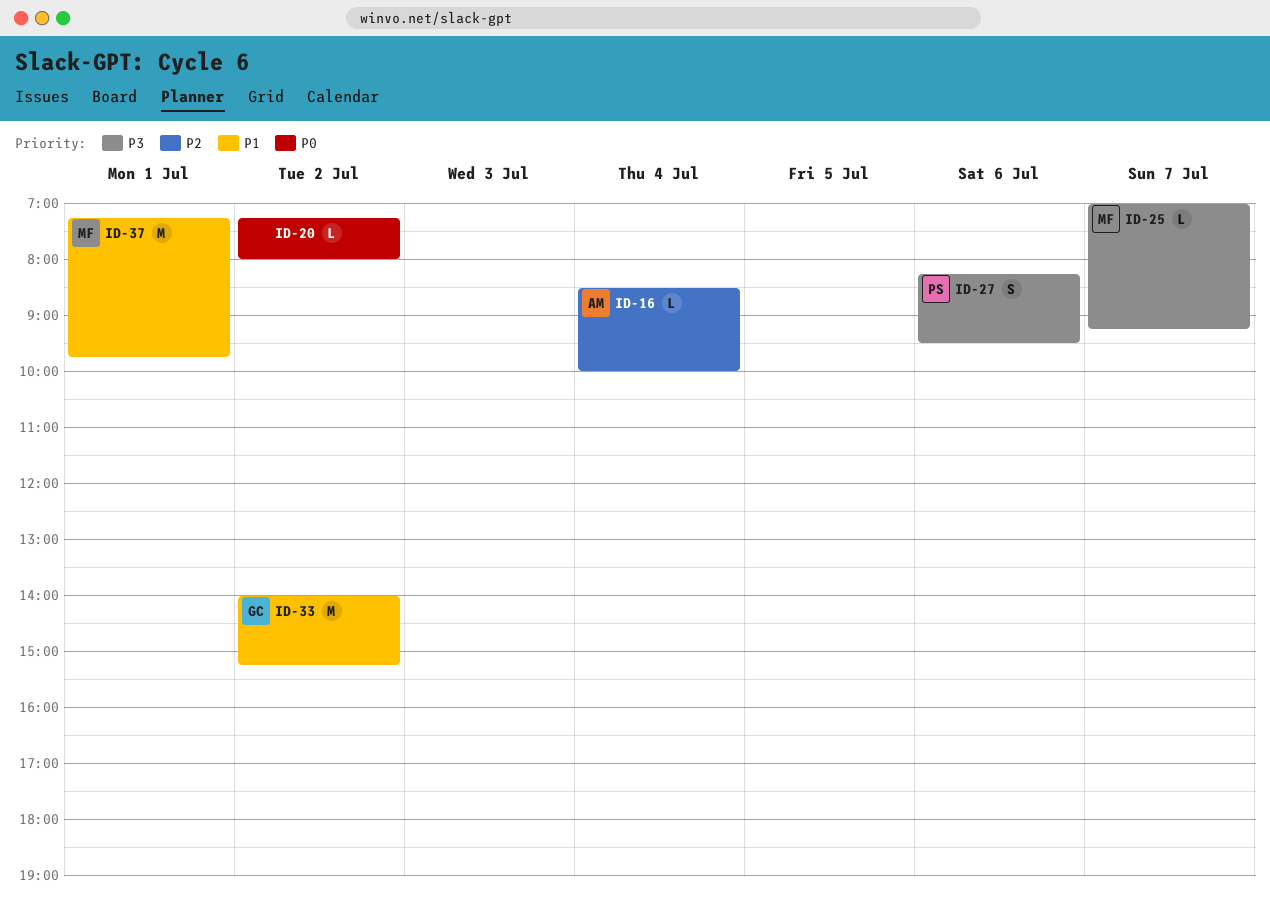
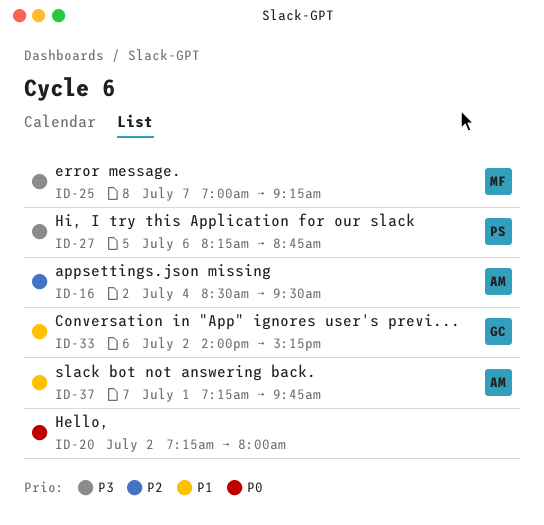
ID-16, ends: 10:00 -> 09:30
ID-27, ends: 09:30 -> 08:45
ID-37, owner: MF -> AM

